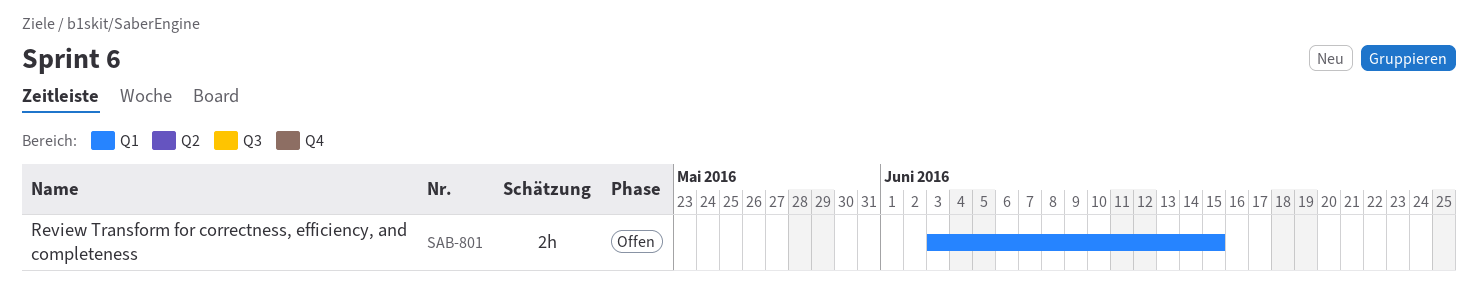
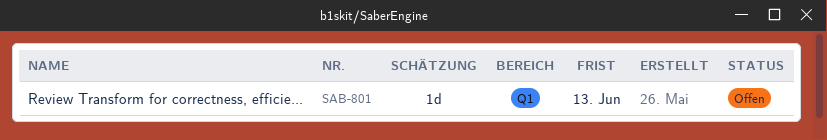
SAB-801, estimate: 2h -> 1d
SAB-801, due: Jun 15 -> Jun 13

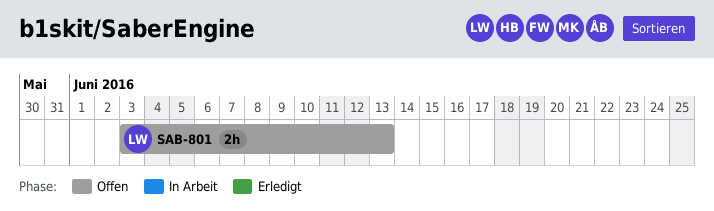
SAB-801, estimate: 1d -> 2h

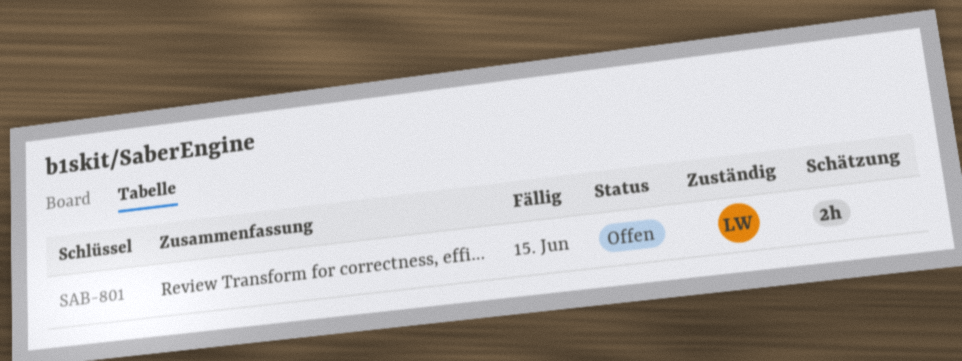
SAB-801, due: Jun 13 -> Jun 15

